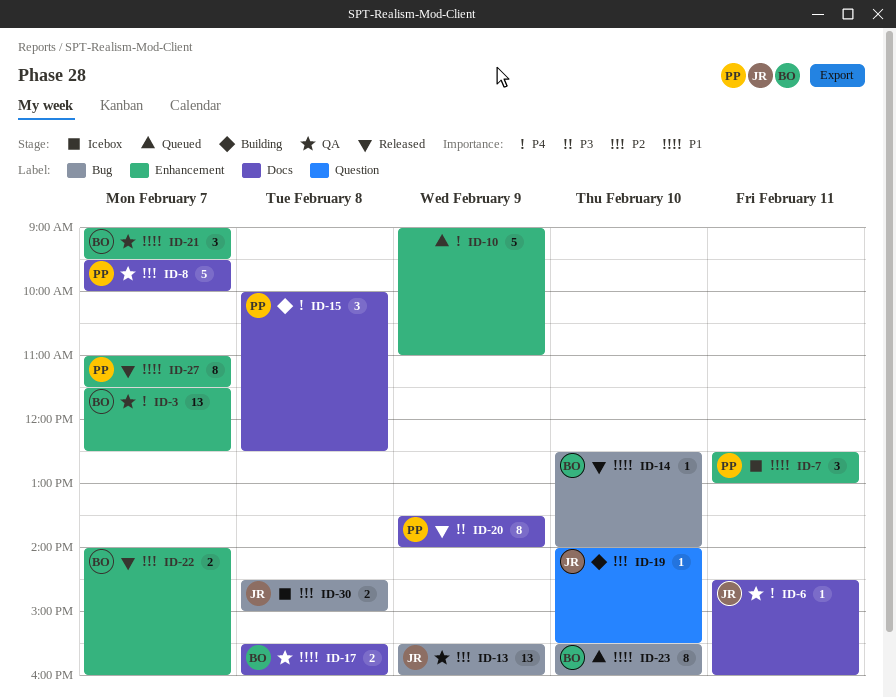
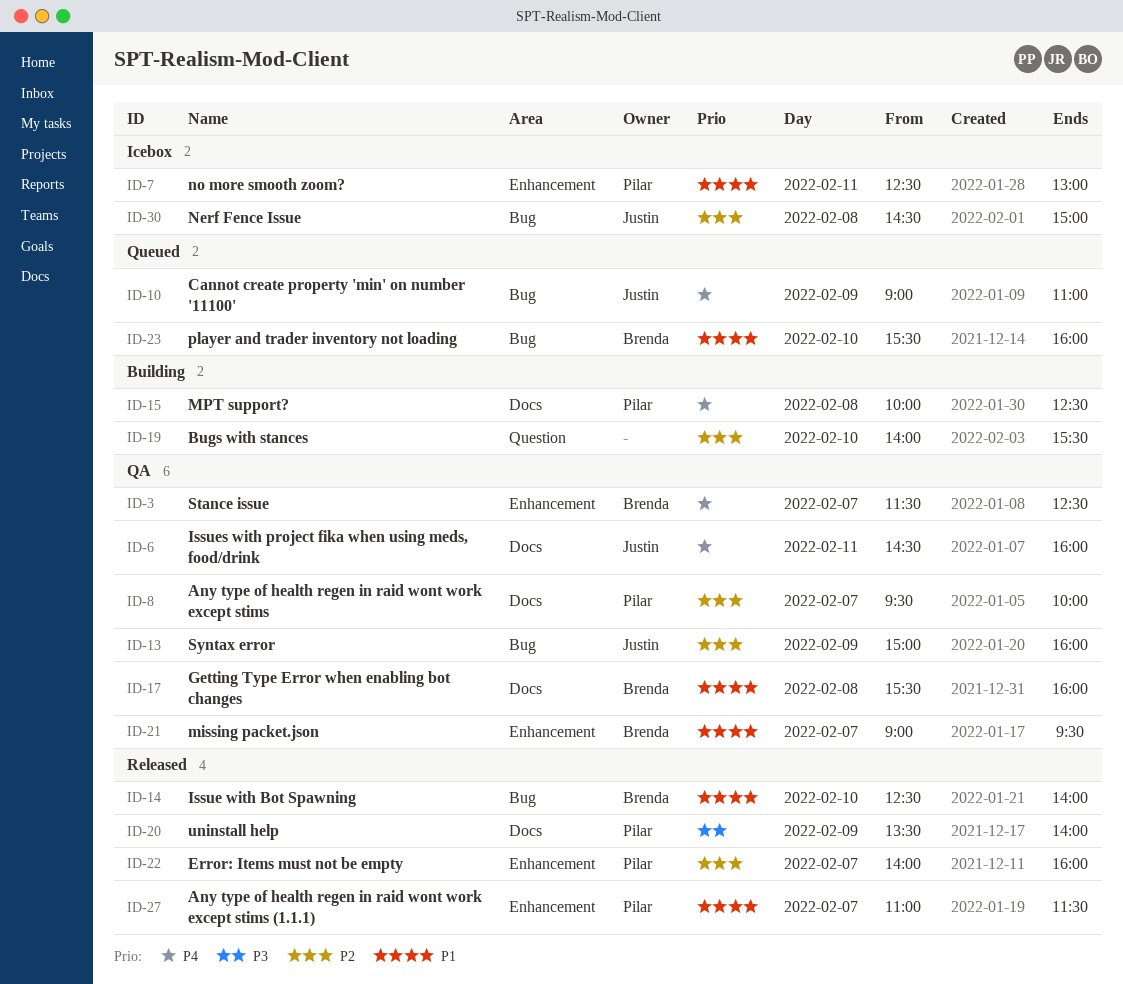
ID-10, owner: none -> Justin
ID-10, label: Enhancement -> Bug
ID-13, begins: 15:30 -> 15:00
ID-19, owner: Justin -> none
ID-22, owner: Brenda -> Pilar

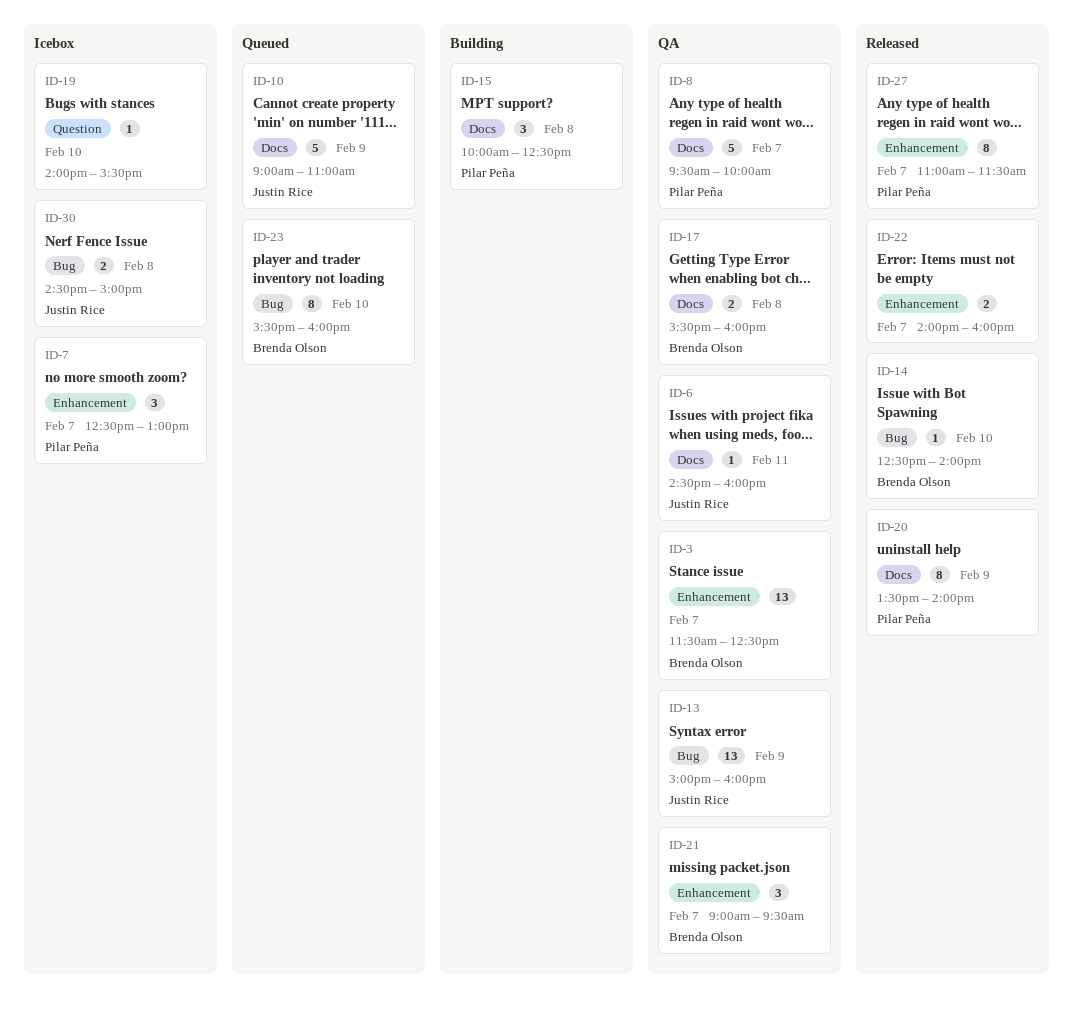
ID-7, day: Feb 11 -> Feb 7
ID-10, label: Bug -> Docs
ID-19, status: Building -> Icebox
ID-22, owner: Pilar Peña -> none

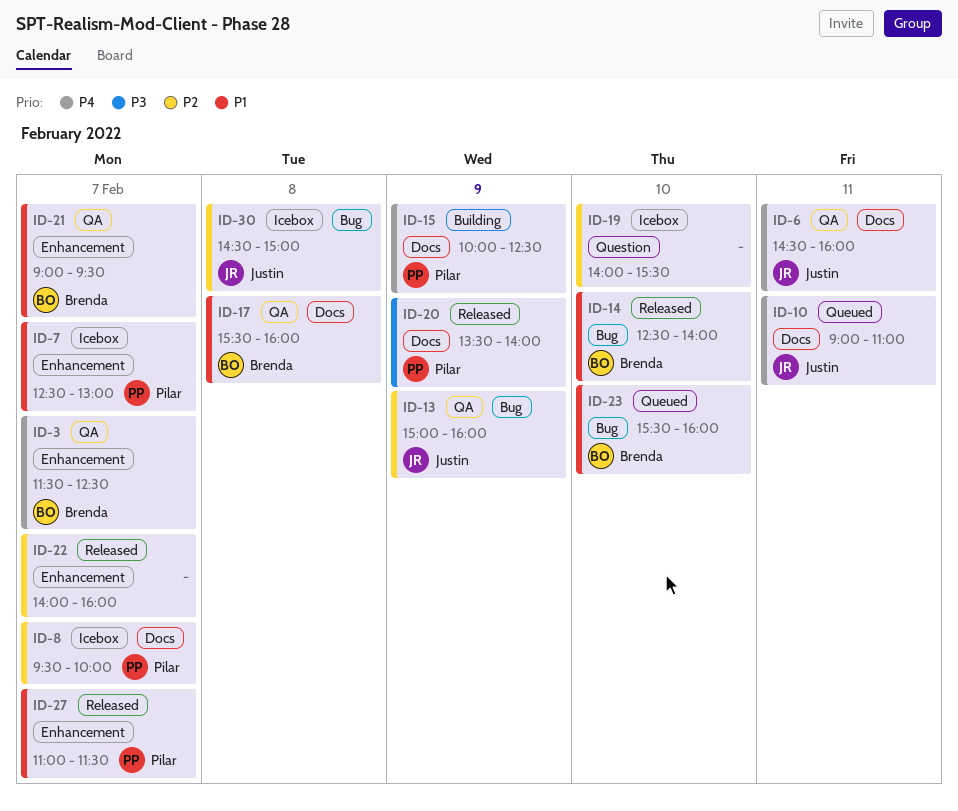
ID-8, status: QA -> Icebox
ID-10, day: Feb 9 -> Feb 11
ID-15, day: Feb 8 -> Feb 9

